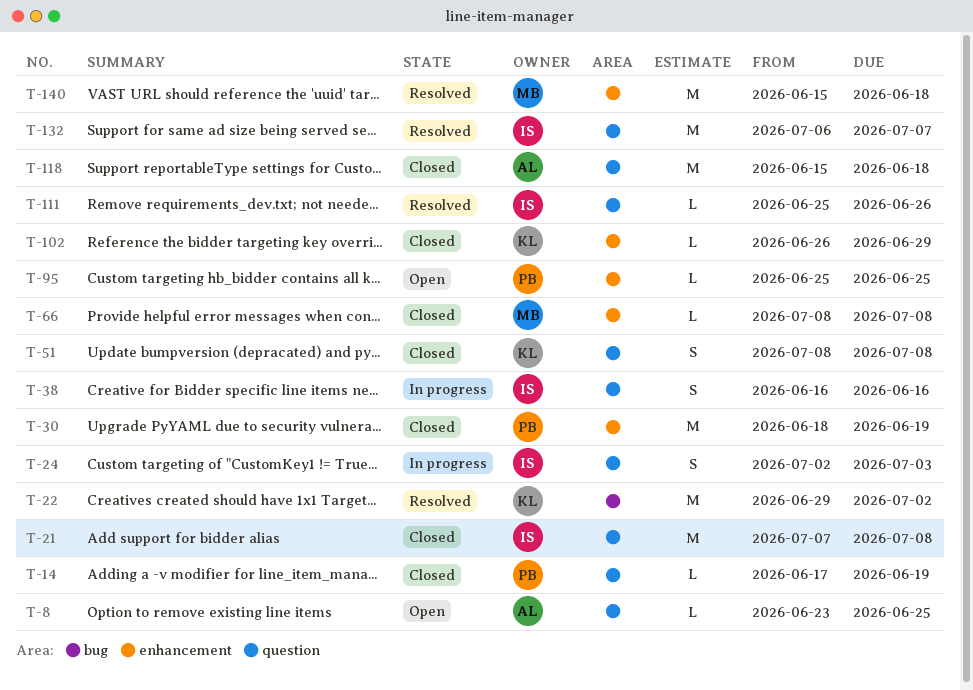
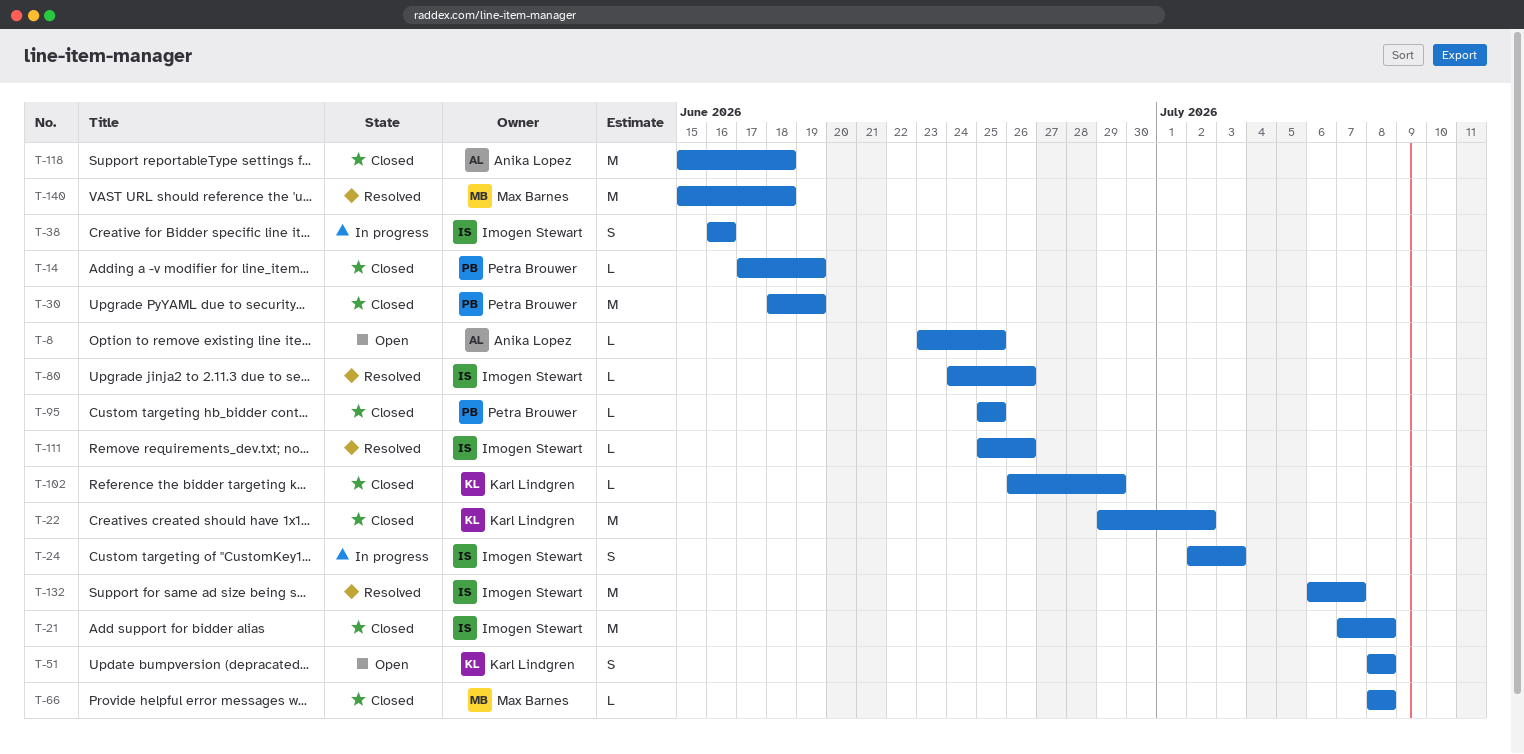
T-22, status: Resolved -> Closed
T-51, status: Closed -> Open
T-80: none -> present
T-95, status: Open -> Closed

